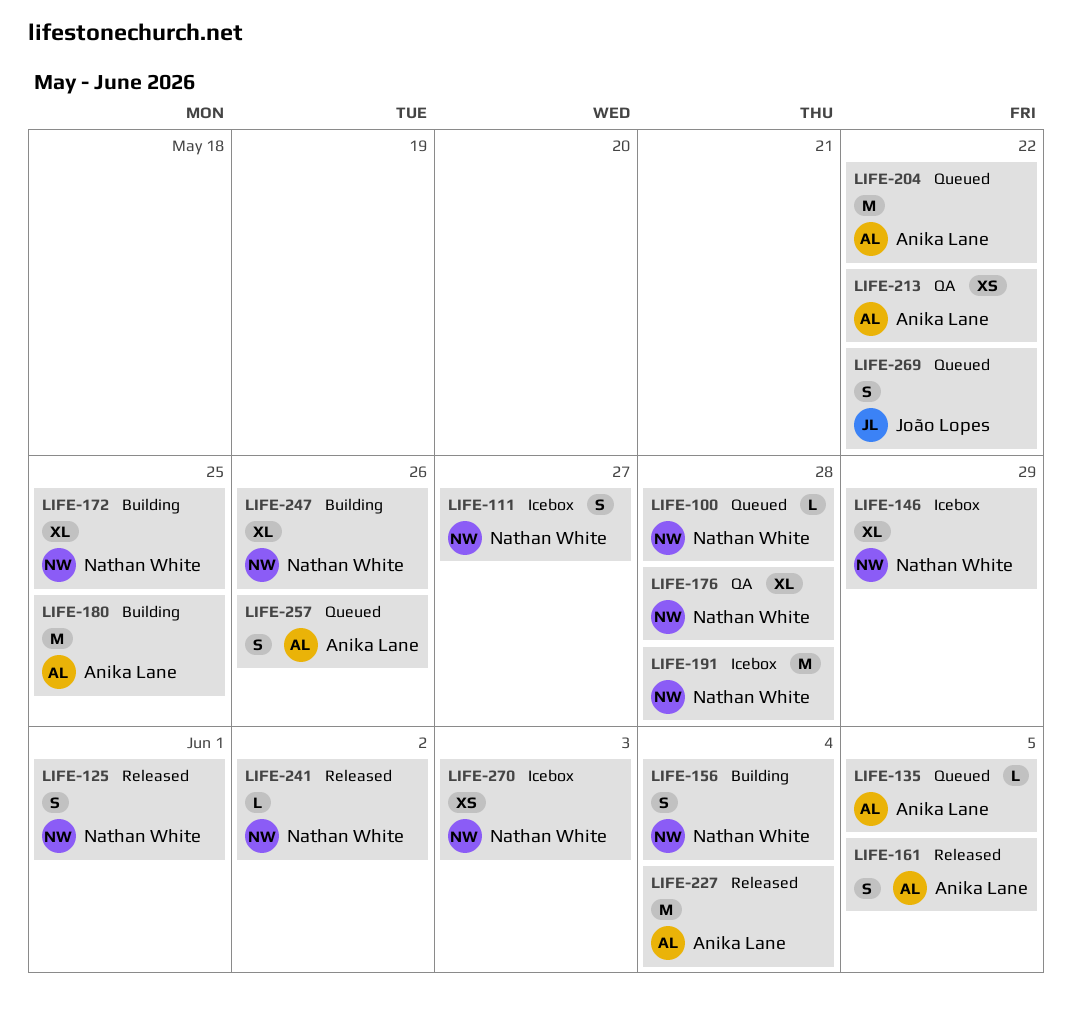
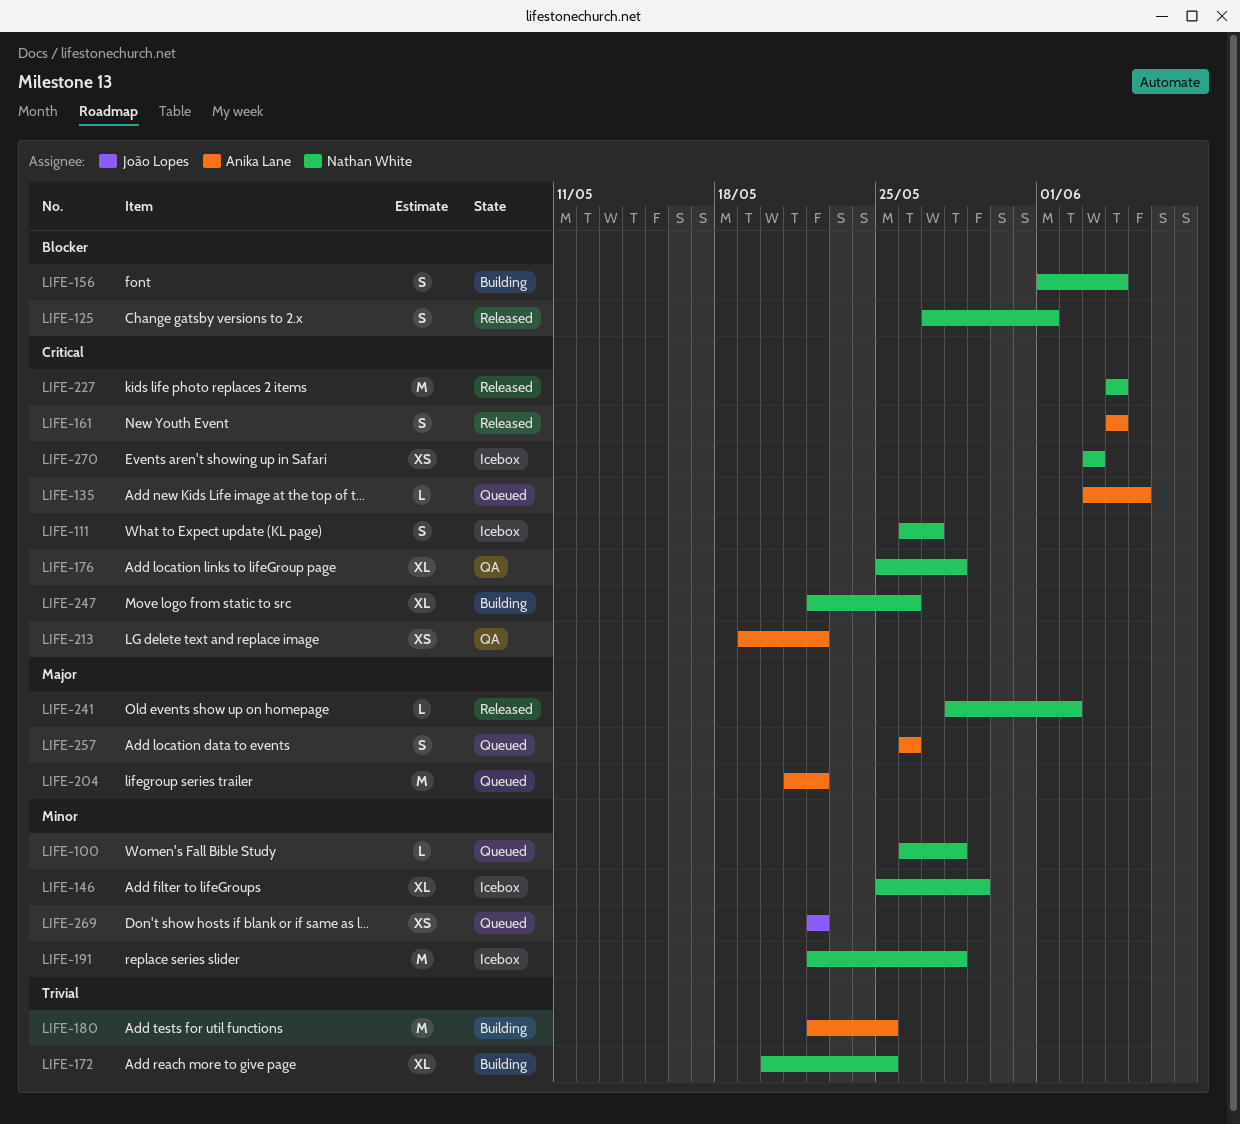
LIFE-161, due: Jun 5 -> Jun 4
LIFE-227, owner: Anika Lane -> Nathan White
LIFE-269, estimate: S -> XS

